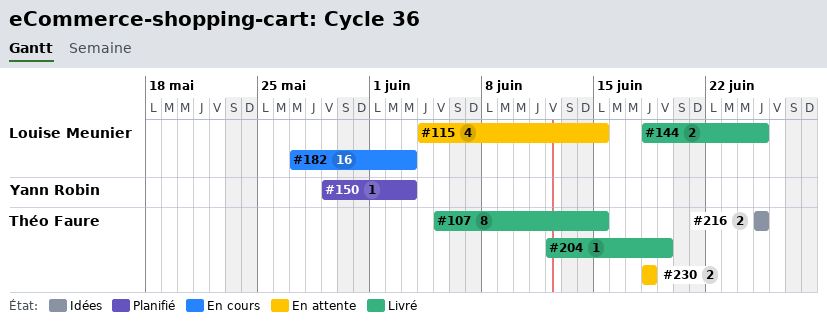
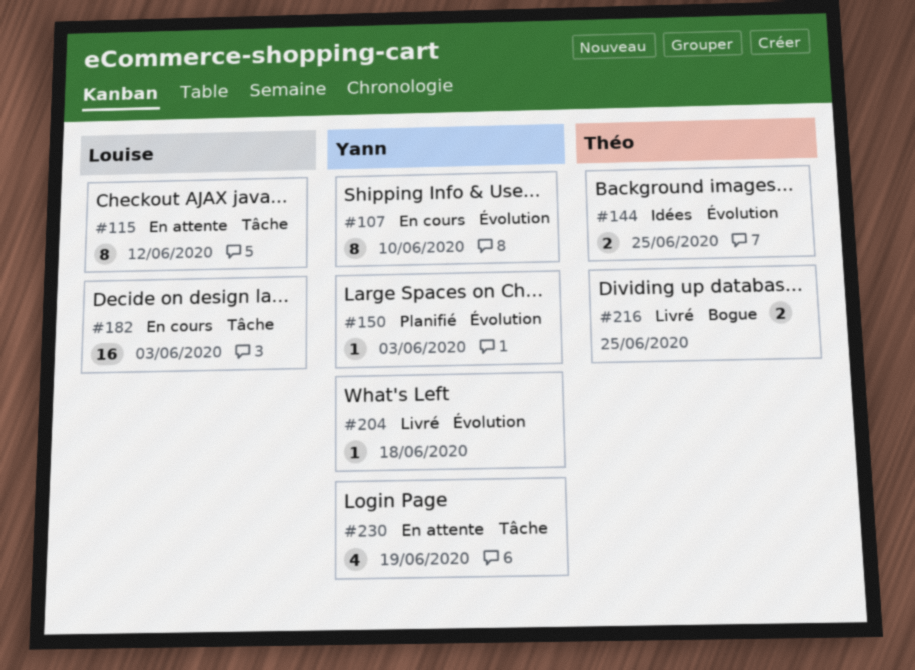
#107, status: Livré -> En cours
#107, owner: Théo Faure -> Yann Robin
#107, due: Jun 15 -> Jun 10
#115, estimate: 4 -> 8
#115, due: Jun 15 -> Jun 12
#144, status: Livré -> Idées
#144, owner: Louise Meunier -> Théo Faure
#204, owner: Théo Faure -> Yann Robin
#204, due: Jun 19 -> Jun 18
#216, status: Idées -> Livré
#230, owner: Théo Faure -> Yann Robin
#230, estimate: 2 -> 4
#230, due: Jun 18 -> Jun 19

